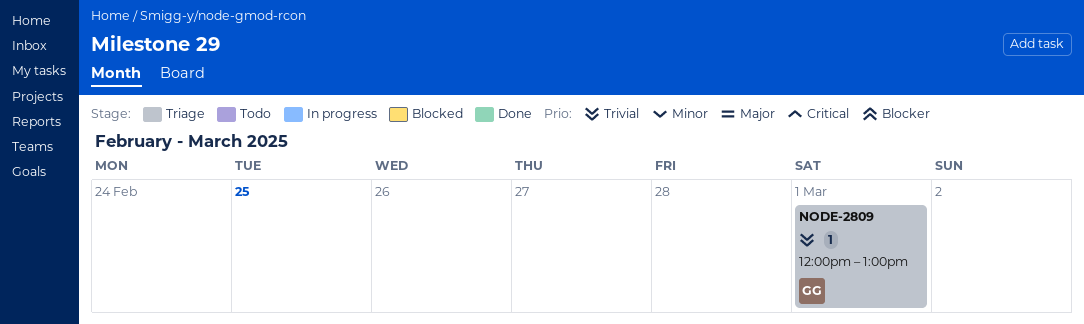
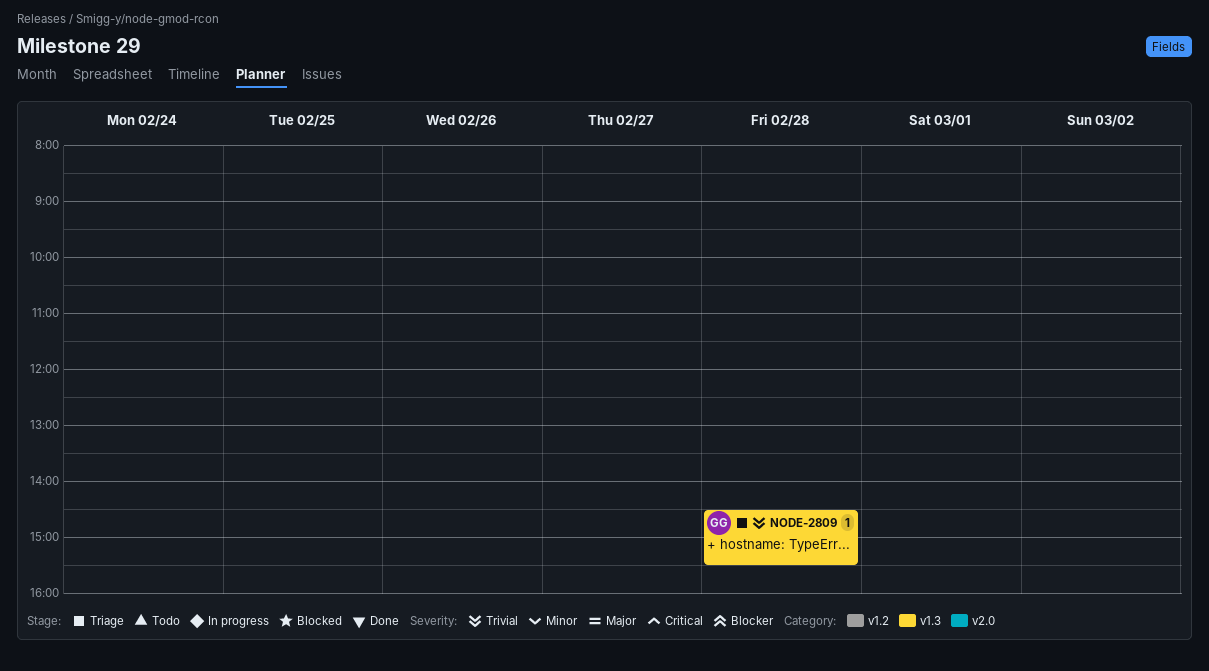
NODE-2809, day: Mar 1 -> Feb 28
NODE-2809, begins: 12:00 -> 14:30
NODE-2809, ends: 13:00 -> 15:30

